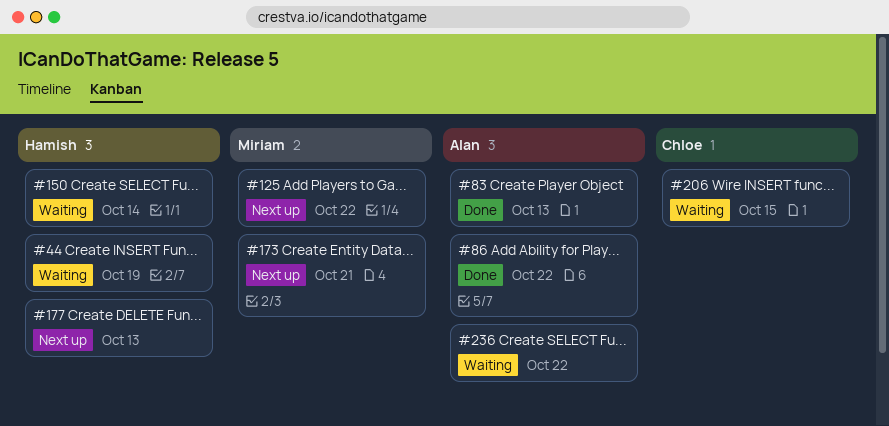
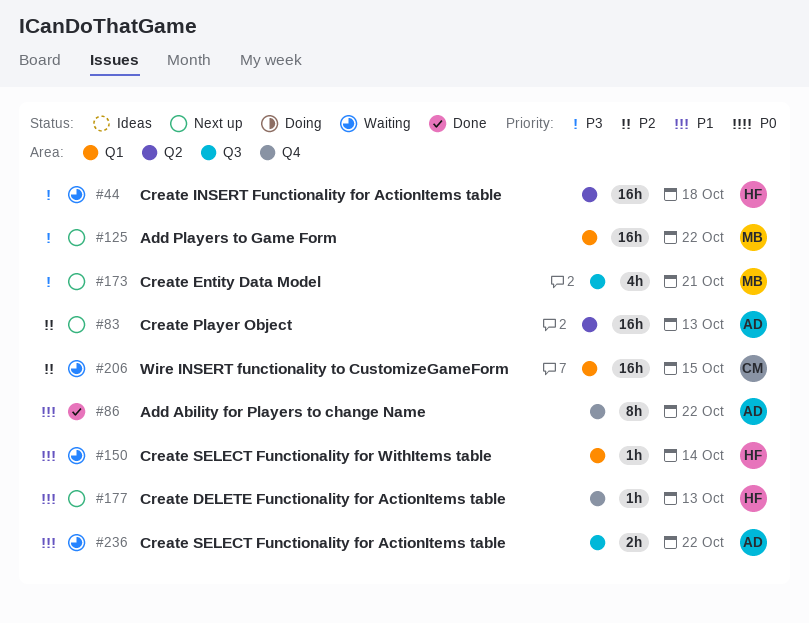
#44, due: Oct 19 -> Oct 18
#83, status: Done -> Next up

